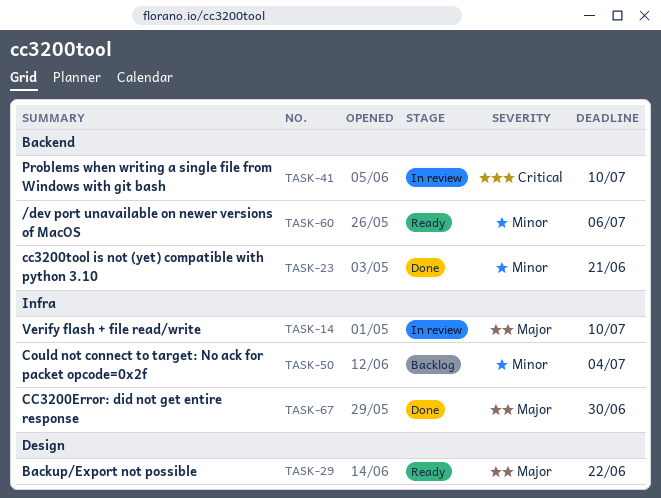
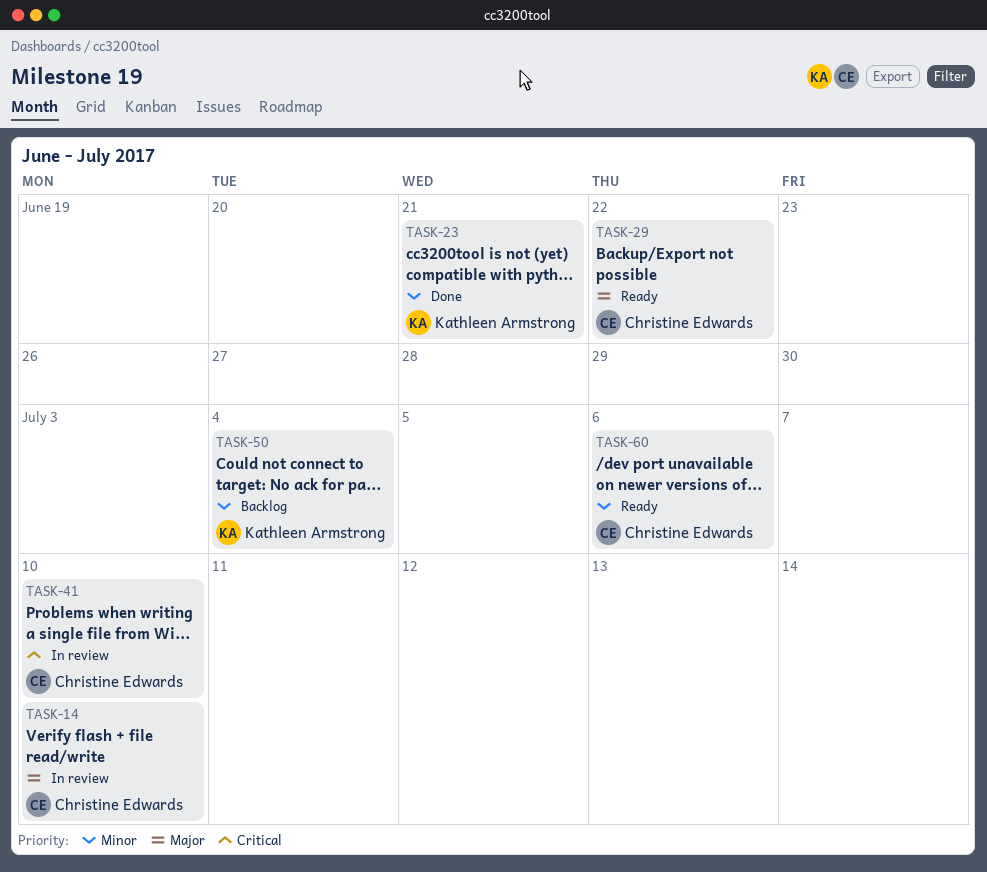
TASK-67: present -> none

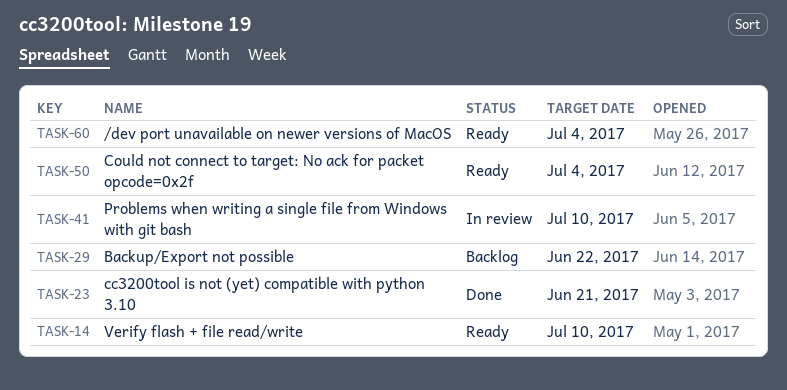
TASK-14, status: In review -> Ready
TASK-29, status: Ready -> Backlog
TASK-50, status: Backlog -> Ready
TASK-60, due: Jul 6 -> Jul 4

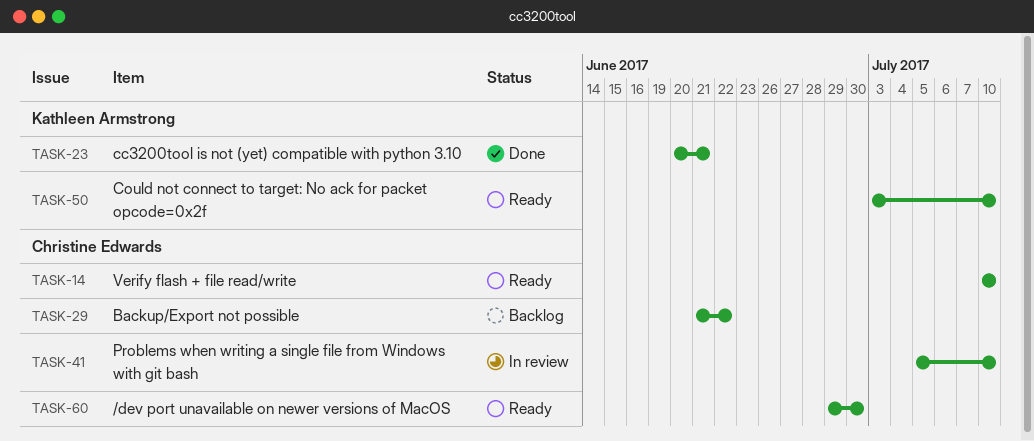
TASK-50, due: Jul 4 -> Jul 10
TASK-60, due: Jul 4 -> Jun 30

